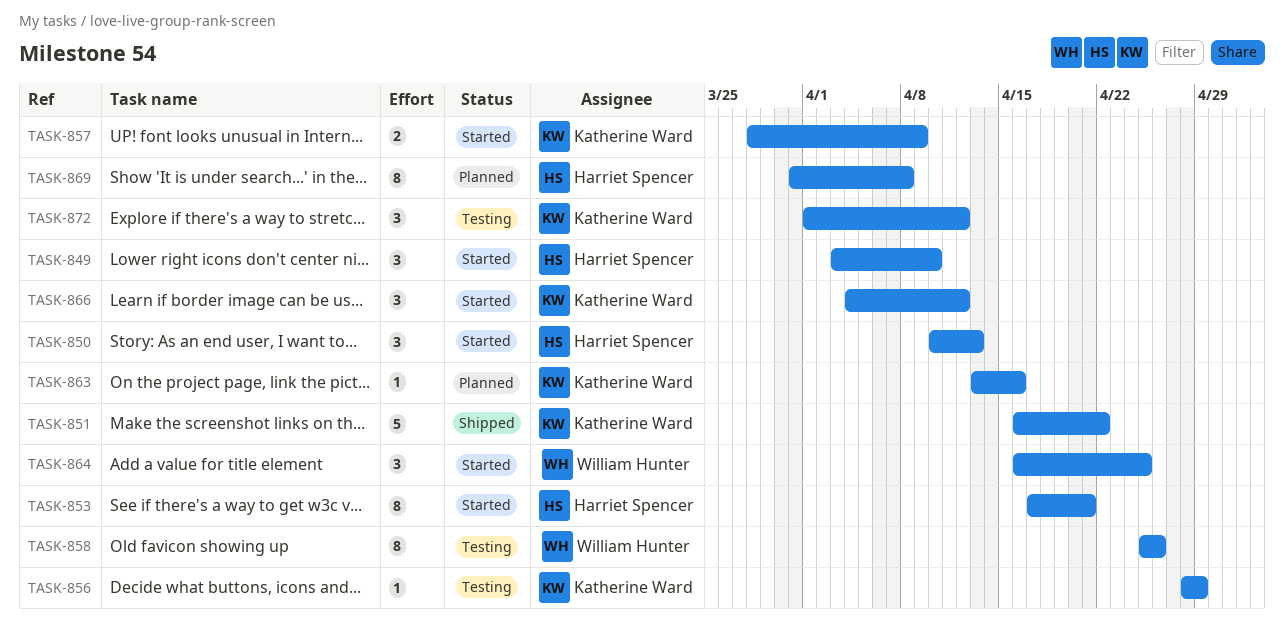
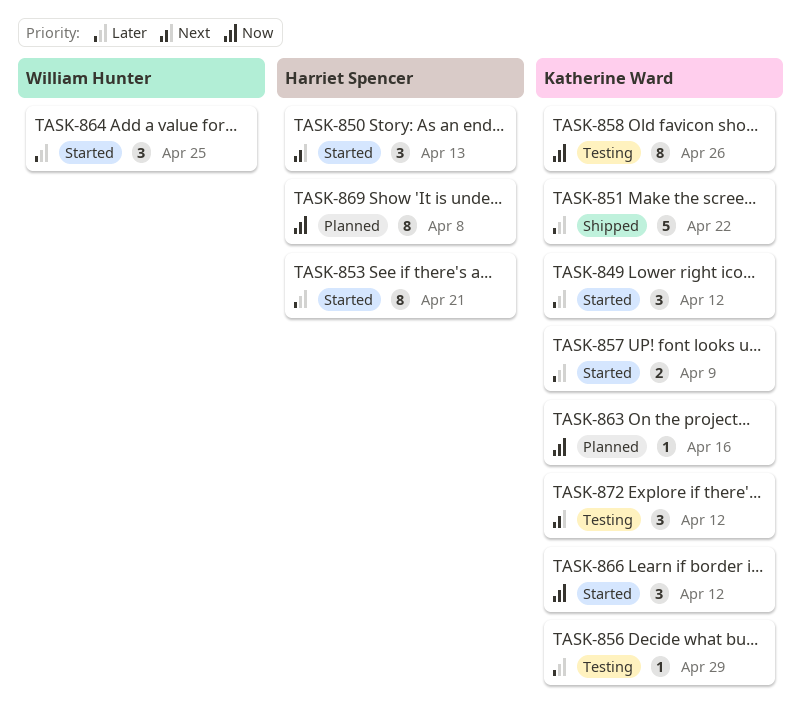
TASK-849, owner: Harriet Spencer -> Katherine Ward
TASK-849, due: Apr 10 -> Apr 12
TASK-858, owner: William Hunter -> Katherine Ward

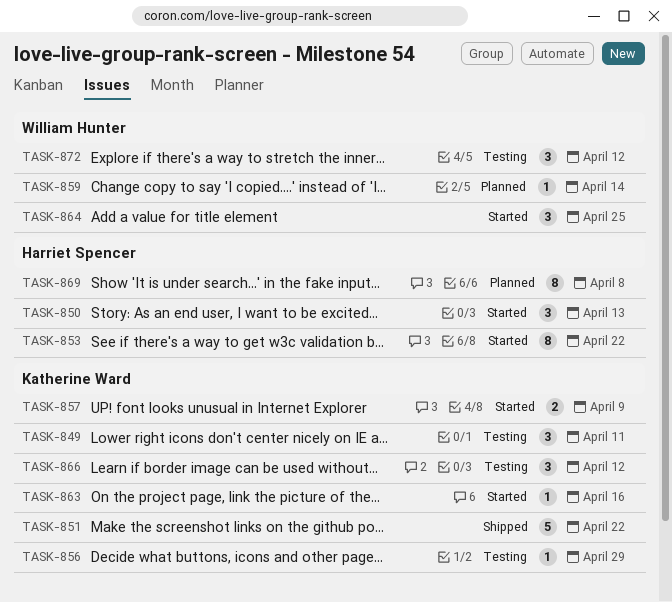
TASK-849, status: Started -> Testing
TASK-849, due: Apr 12 -> Apr 11
TASK-853, due: Apr 21 -> Apr 22
TASK-858: present -> none
TASK-859: none -> present
TASK-863, status: Planned -> Started
TASK-866, status: Started -> Testing
TASK-872, owner: Katherine Ward -> William Hunter

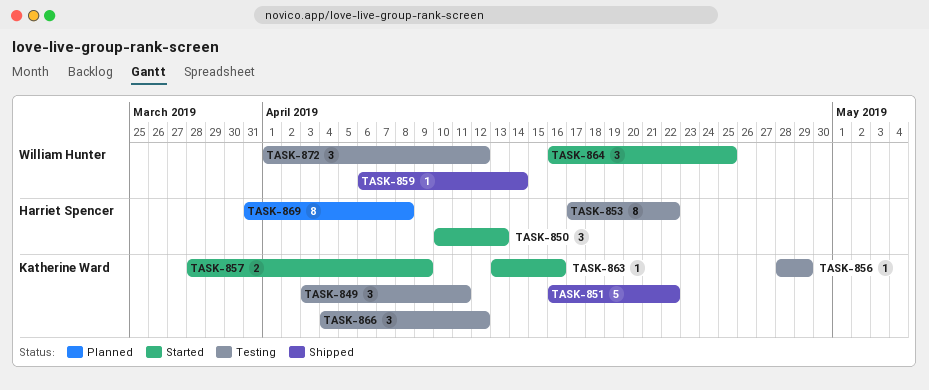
TASK-853, status: Started -> Testing
TASK-859, status: Planned -> Shipped

